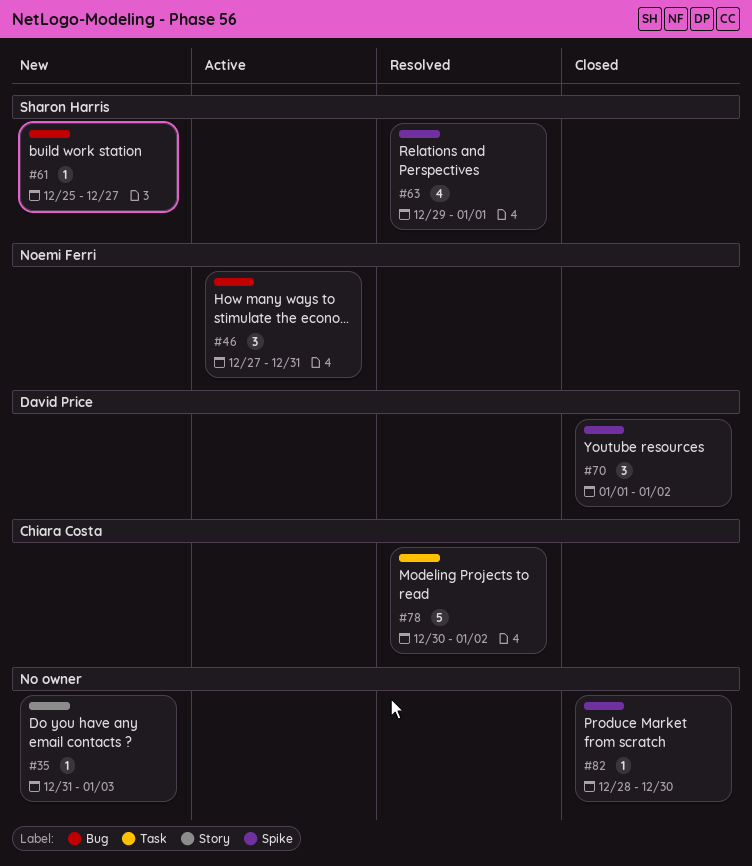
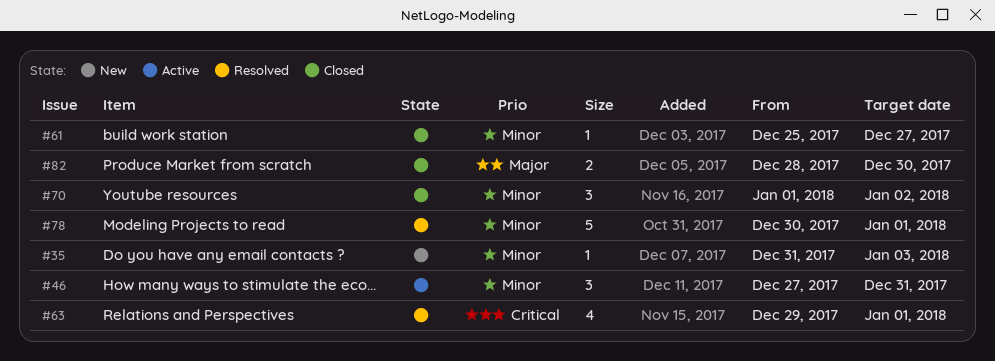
#61, status: New -> Closed
#78, due: Jan 2 -> Jan 1
#82, estimate: 1 -> 2

